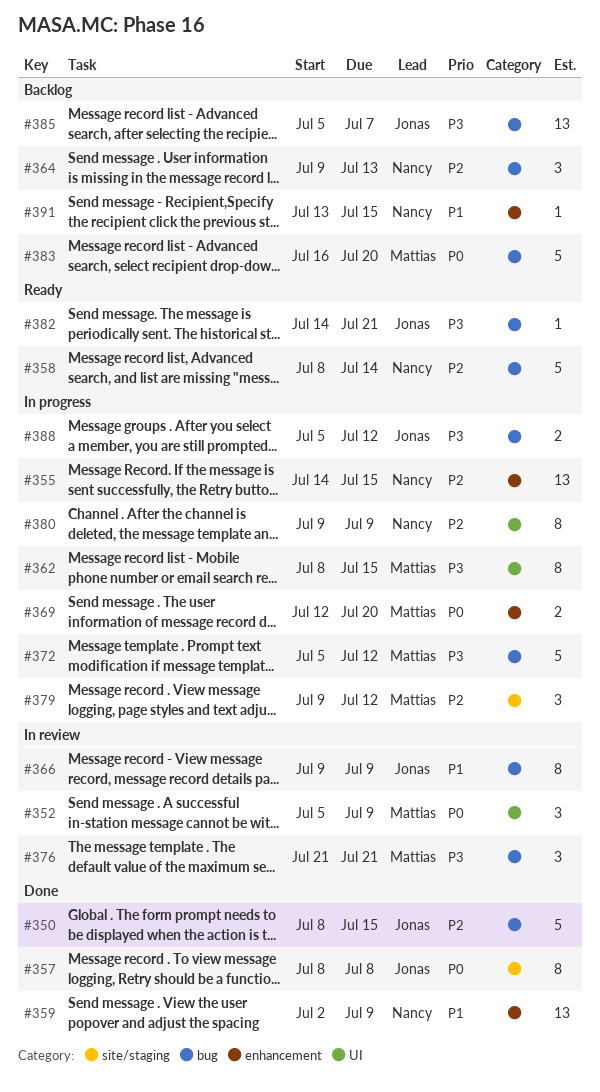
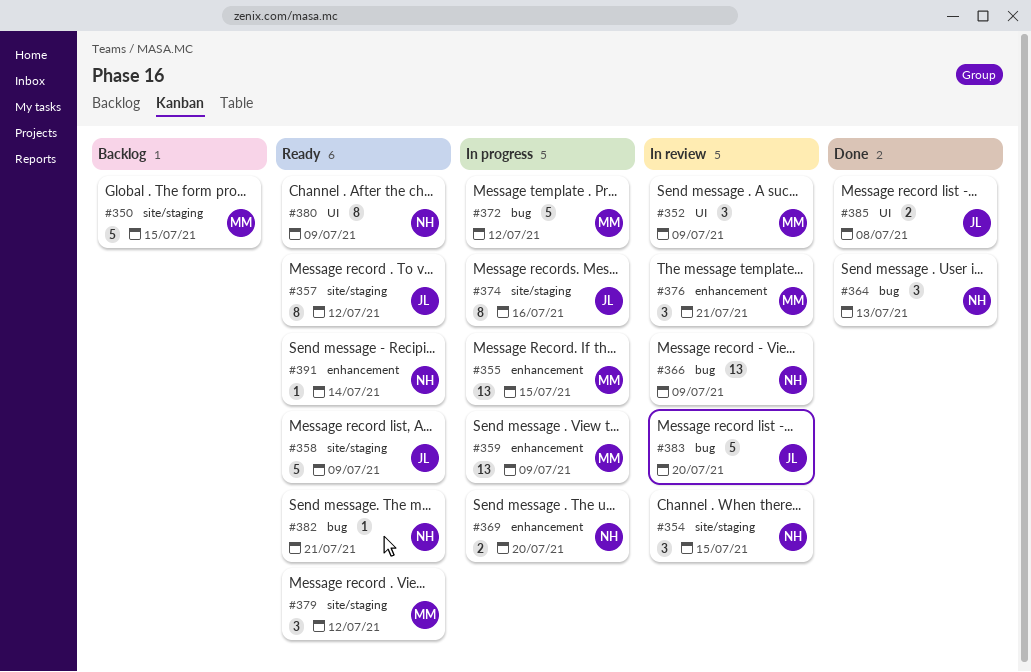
#350, status: Done -> Backlog
#350, owner: Jonas -> Mattias
#350, label: bug -> site/staging
#354: none -> present
#355, owner: Nancy -> Mattias
#357, status: Done -> Ready
#357, due: Jul 8 -> Jul 12
#358, owner: Nancy -> Jonas
#358, label: bug -> site/staging
#358, due: Jul 14 -> Jul 9
#359, status: Done -> In progress
#359, owner: Nancy -> Mattias
#362: present -> none
#364, status: Backlog -> Done
#366, owner: Jonas -> Nancy
#366, estimate: 8 -> 13
#369, owner: Mattias -> Nancy
#374: none -> present
#376, label: bug -> enhancement
#379, status: In progress -> Ready
#380, status: In progress -> Ready
#382, owner: Jonas -> Nancy
#383, status: Backlog -> In review
#383, owner: Mattias -> Jonas
#385, status: Backlog -> Done
#385, label: bug -> UI
#385, estimate: 13 -> 2
#385, due: Jul 7 -> Jul 8
#388: present -> none
#391, status: Backlog -> Ready
#391, due: Jul 15 -> Jul 14

